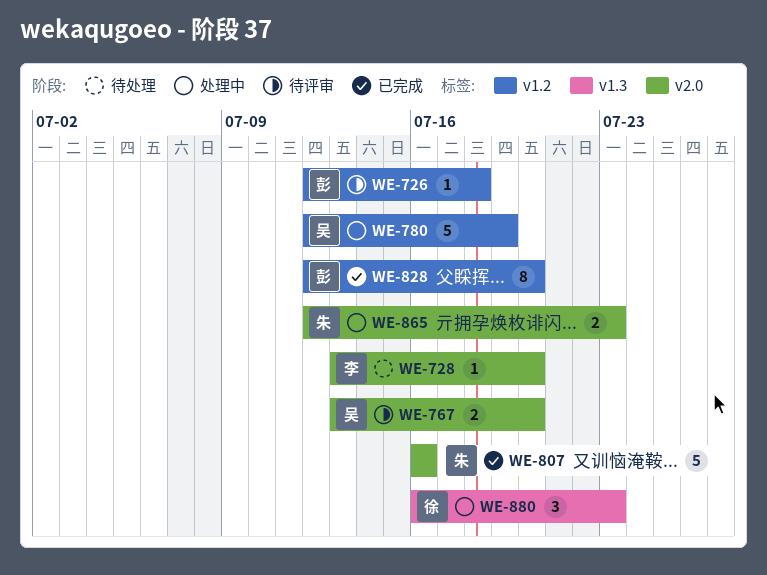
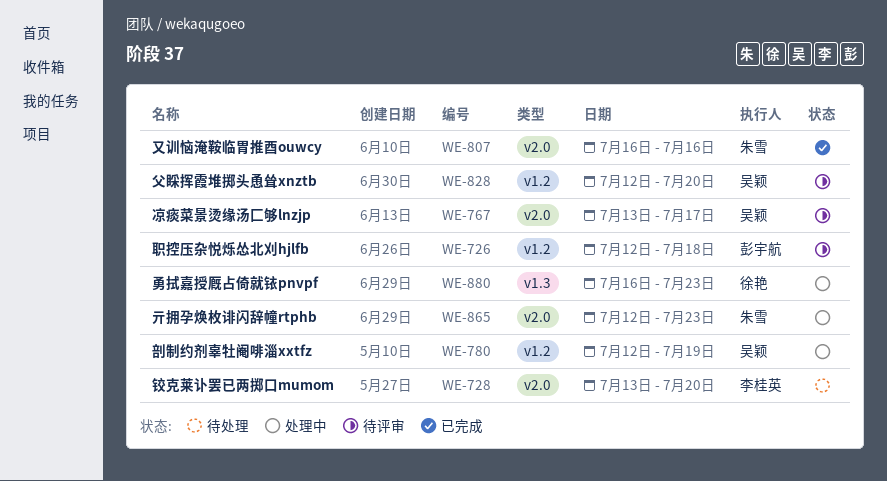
WE-767, due: Jul 20 -> Jul 17
WE-828, status: 已完成 -> 待评审
WE-828, owner: 彭宇航 -> 吴颖

